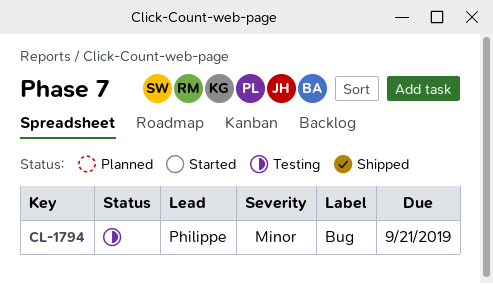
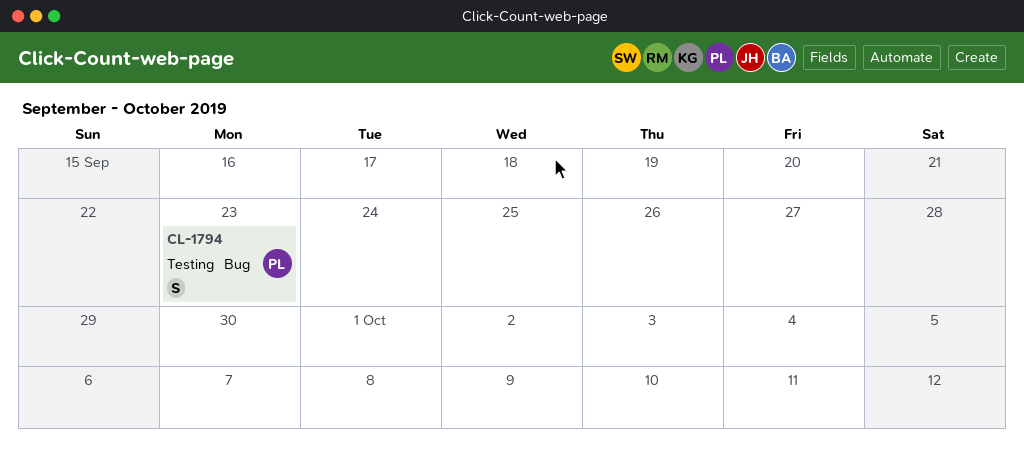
CL-1794, due: Sep 21 -> Sep 23

